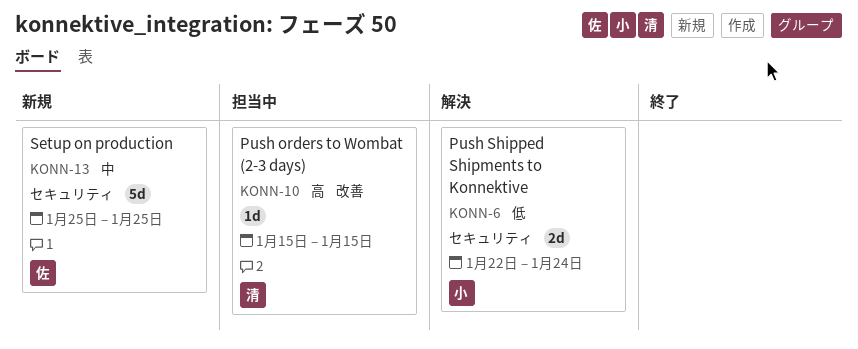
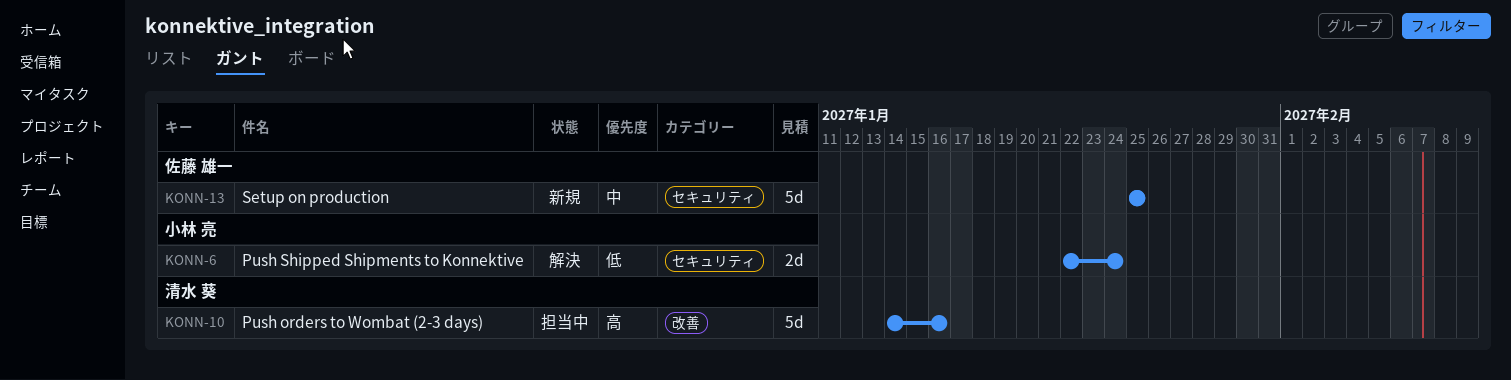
KONN-10, estimate: 1d -> 5d
KONN-10, start: Jan 15 -> Jan 14
KONN-10, due: Jan 15 -> Jan 16

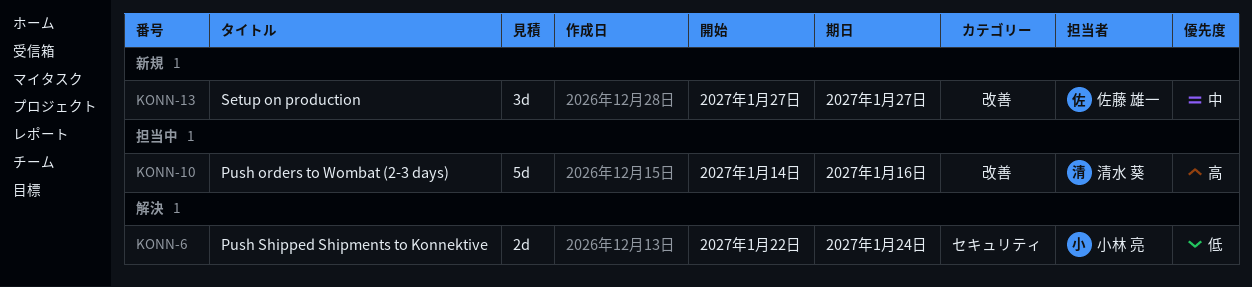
KONN-13, label: セキュリティ -> 改善
KONN-13, estimate: 5d -> 3d
KONN-13, start: Jan 25 -> Jan 27
KONN-13, due: Jan 25 -> Jan 27

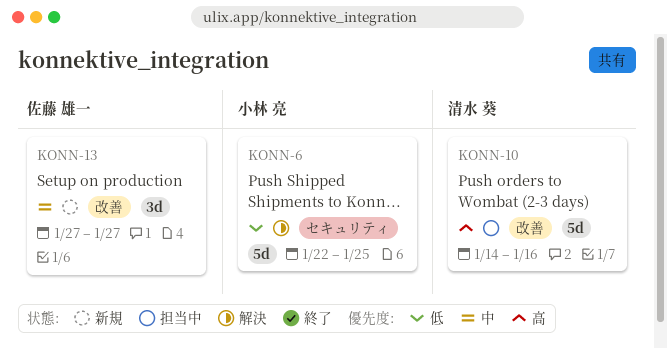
KONN-6, estimate: 2d -> 5d
KONN-6, due: Jan 24 -> Jan 25

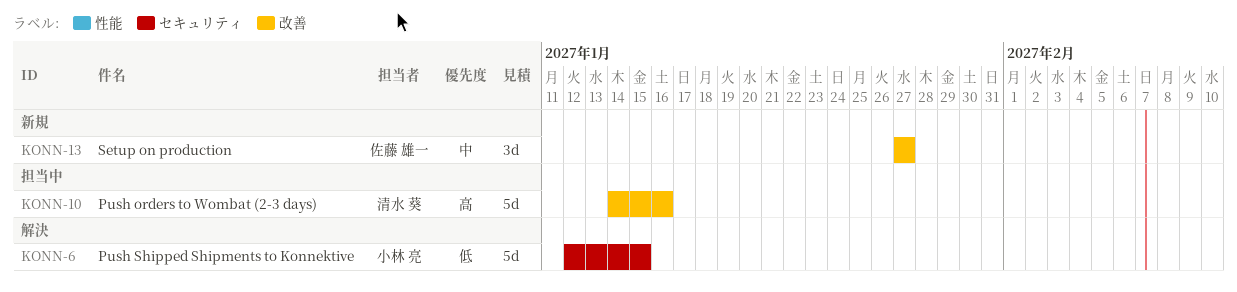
KONN-6, start: Jan 22 -> Jan 12
KONN-6, due: Jan 25 -> Jan 15

